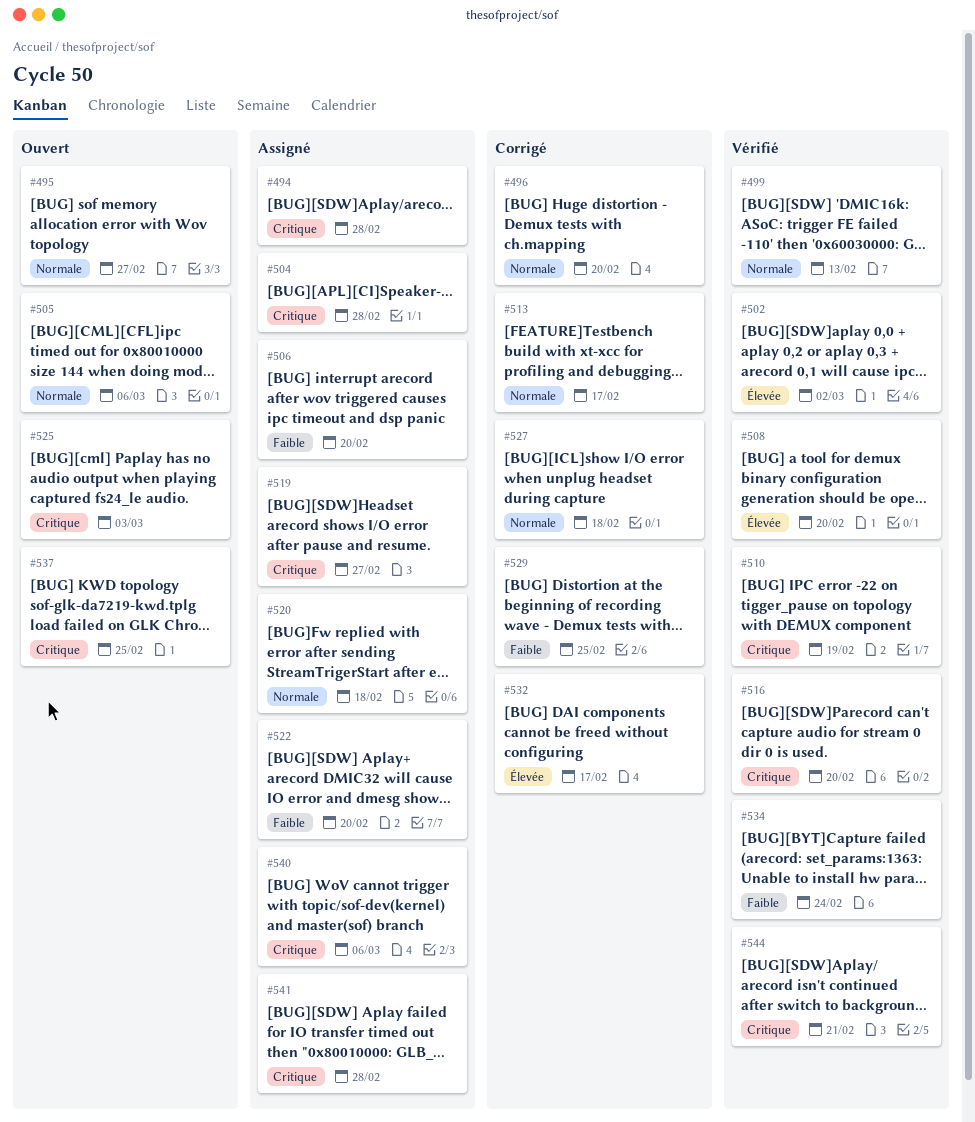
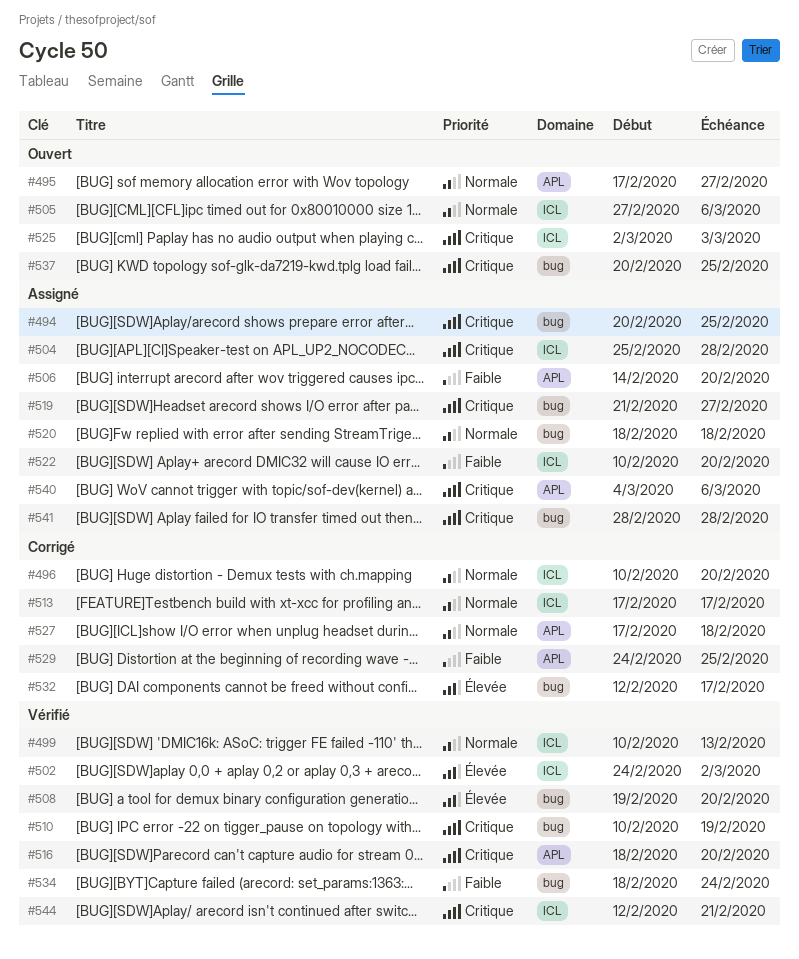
#494, due: Feb 28 -> Feb 25

